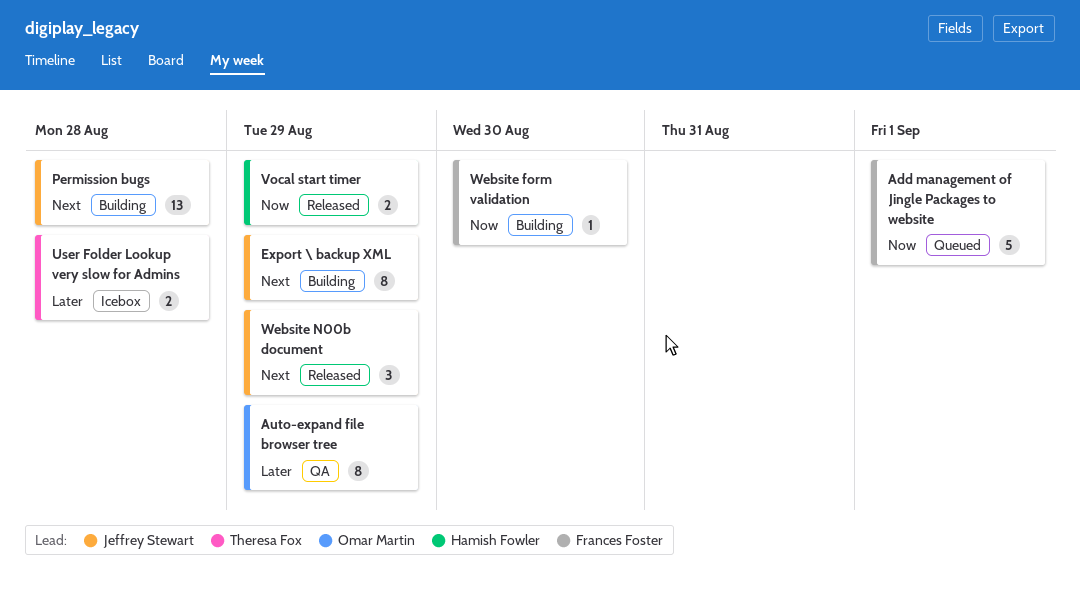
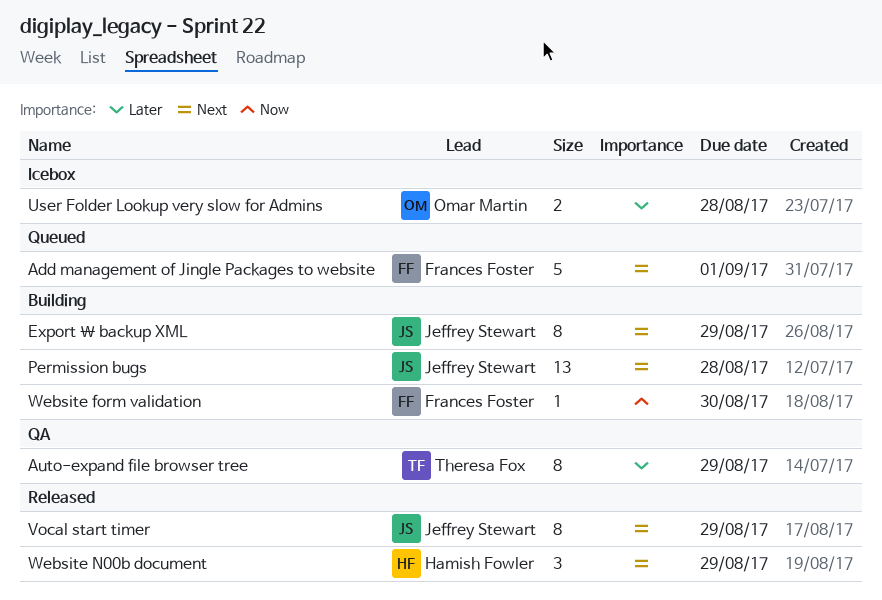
Add management of Jingle Packages to website, priority: Now -> Next
Auto-expand file browser tree, owner: Omar Martin -> Theresa Fox
User Folder Lookup very slow for Admins, owner: Theresa Fox -> Omar Martin
Vocal start timer, owner: Hamish Fowler -> Jeffrey Stewart
Vocal start timer, priority: Now -> Next
Vocal start timer, estimate: 2 -> 8
Website N00b document, owner: Jeffrey Stewart -> Hamish Fowler

